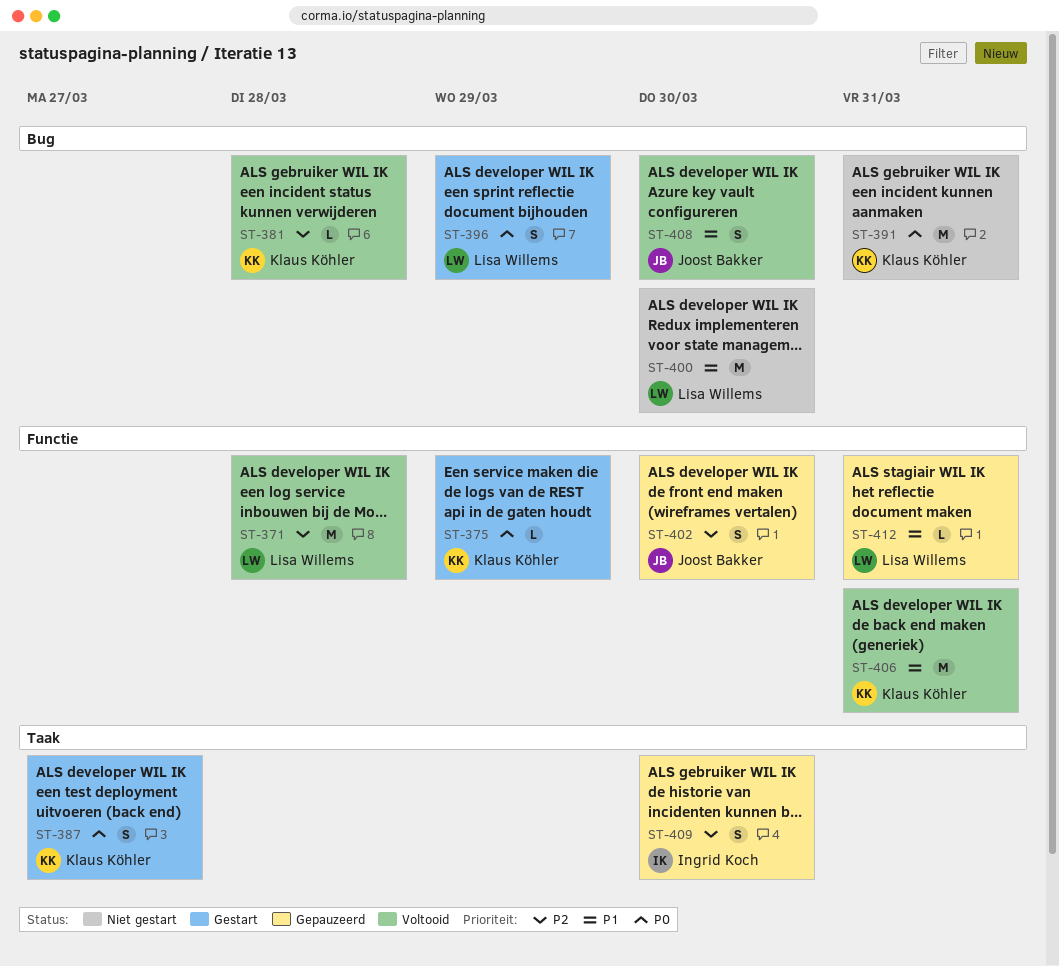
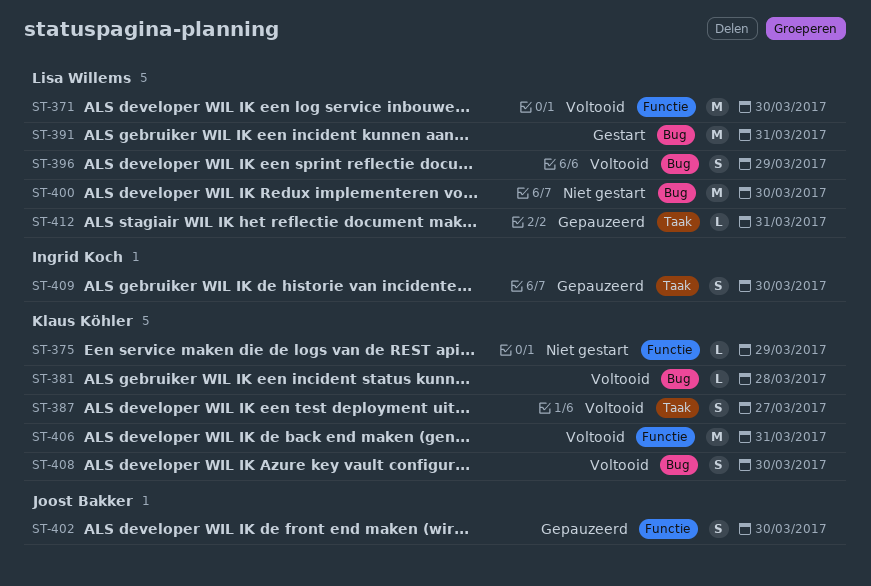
ST-371, due: Mar 28 -> Mar 30
ST-375, status: Gestart -> Niet gestart
ST-387, status: Gestart -> Voltooid
ST-391, status: Niet gestart -> Gestart
ST-391, owner: Klaus Köhler -> Lisa Willems
ST-396, status: Gestart -> Voltooid
ST-408, owner: Joost Bakker -> Klaus Köhler
ST-412, label: Functie -> Taak

